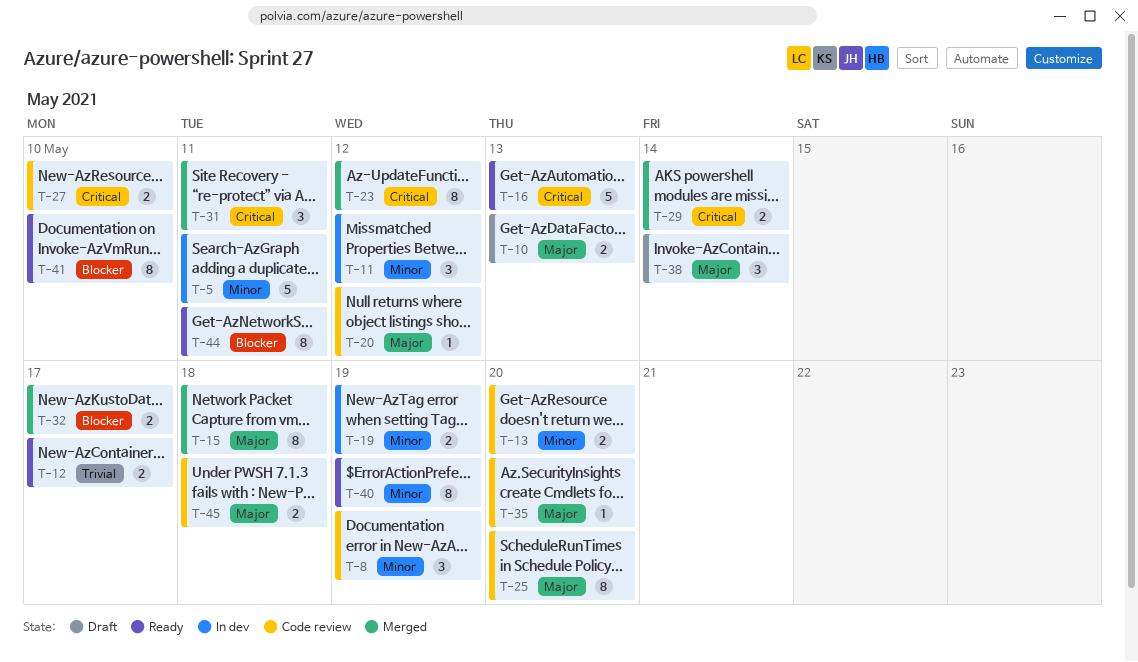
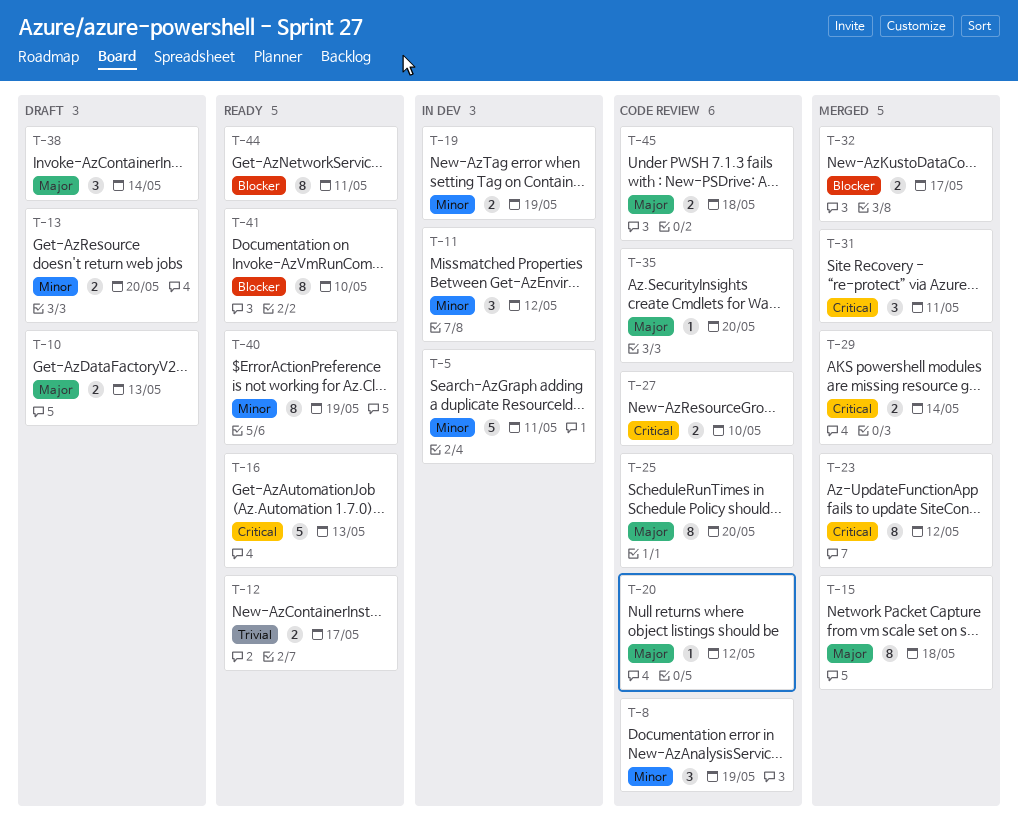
T-13, status: Code review -> Draft

